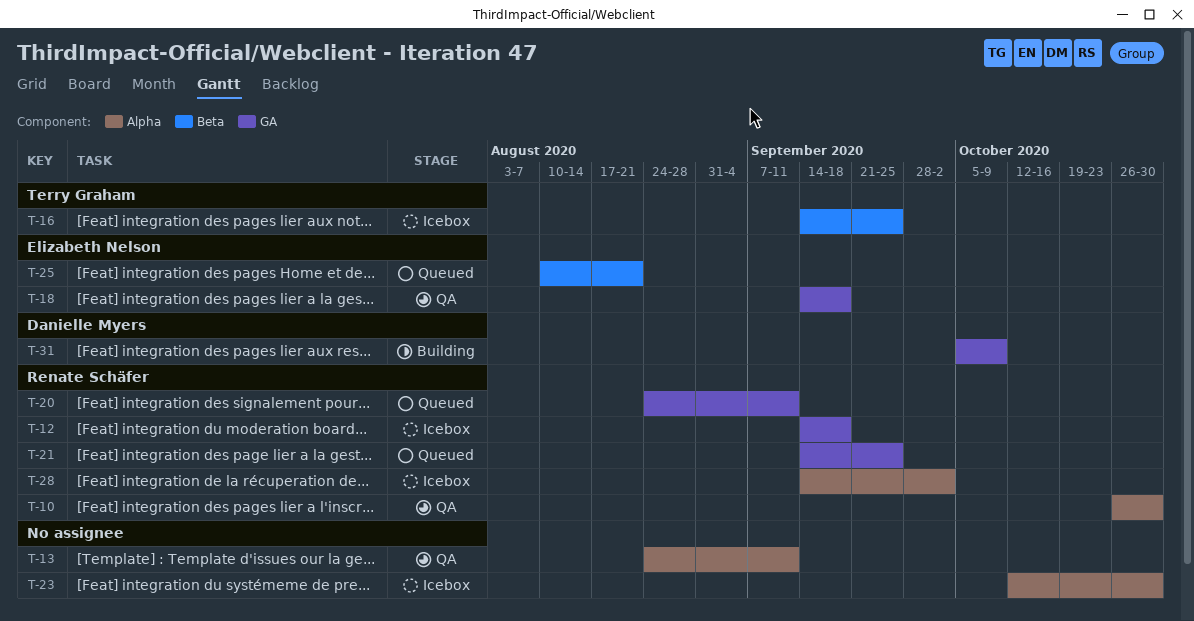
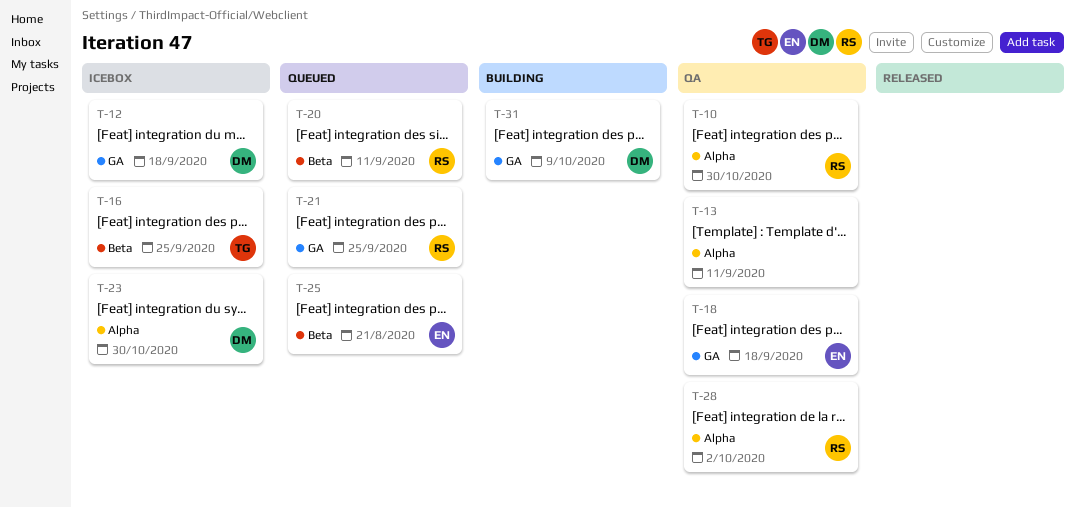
T-12, owner: Renate Schäfer -> Danielle Myers
T-20, label: GA -> Beta
T-23, owner: none -> Danielle Myers
T-28, status: Icebox -> QA

